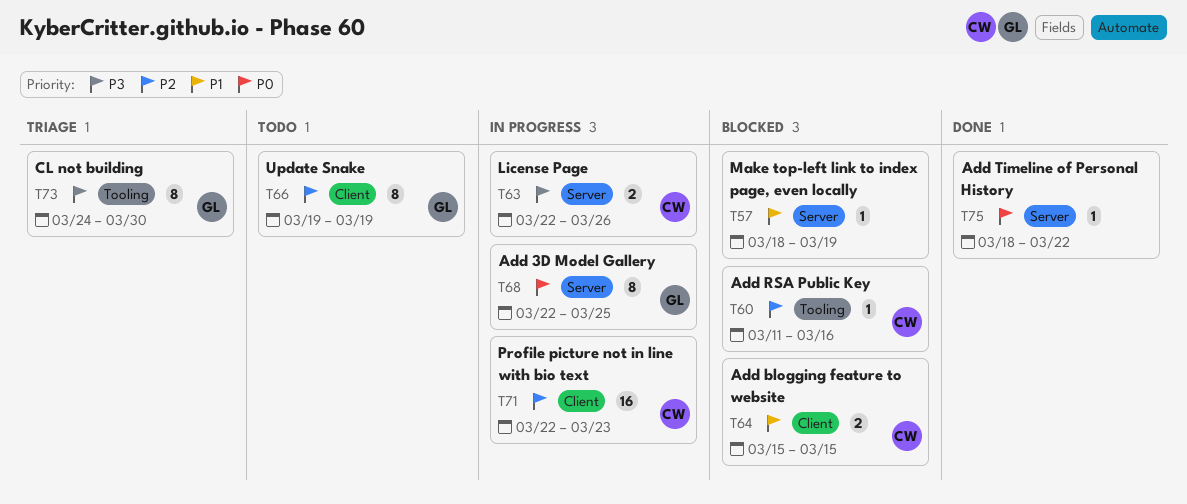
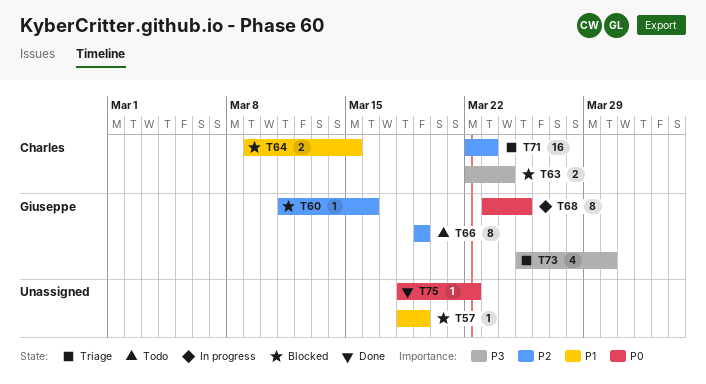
T60, owner: Charles -> Giuseppe
T63, status: In progress -> Blocked
T63, due: Mar 26 -> Mar 24
T64, start: Mar 15 -> Mar 9
T68, start: Mar 22 -> Mar 23
T71, status: In progress -> Triage
T73, estimate: 8 -> 4
T73, start: Mar 24 -> Mar 25

